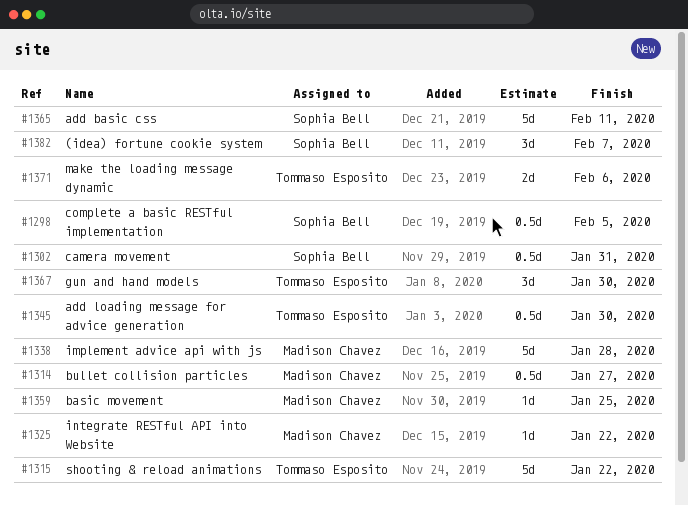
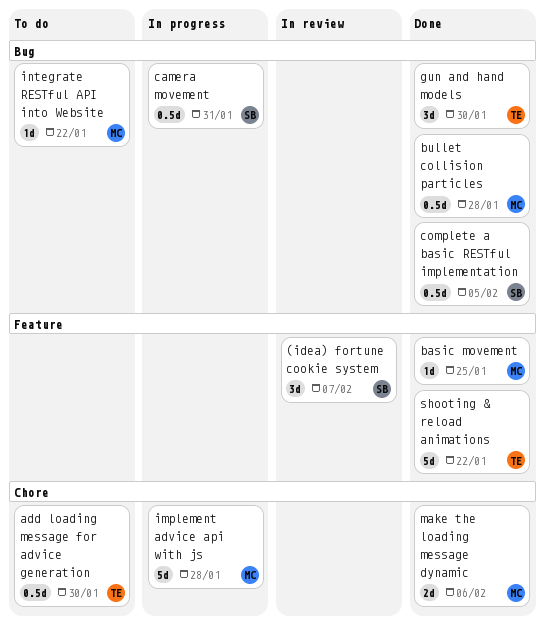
add basic css: present -> none
bullet collision particles, due: Jan 27 -> Jan 28
make the loading message dynamic, owner: Tommaso Esposito -> Madison Chavez

